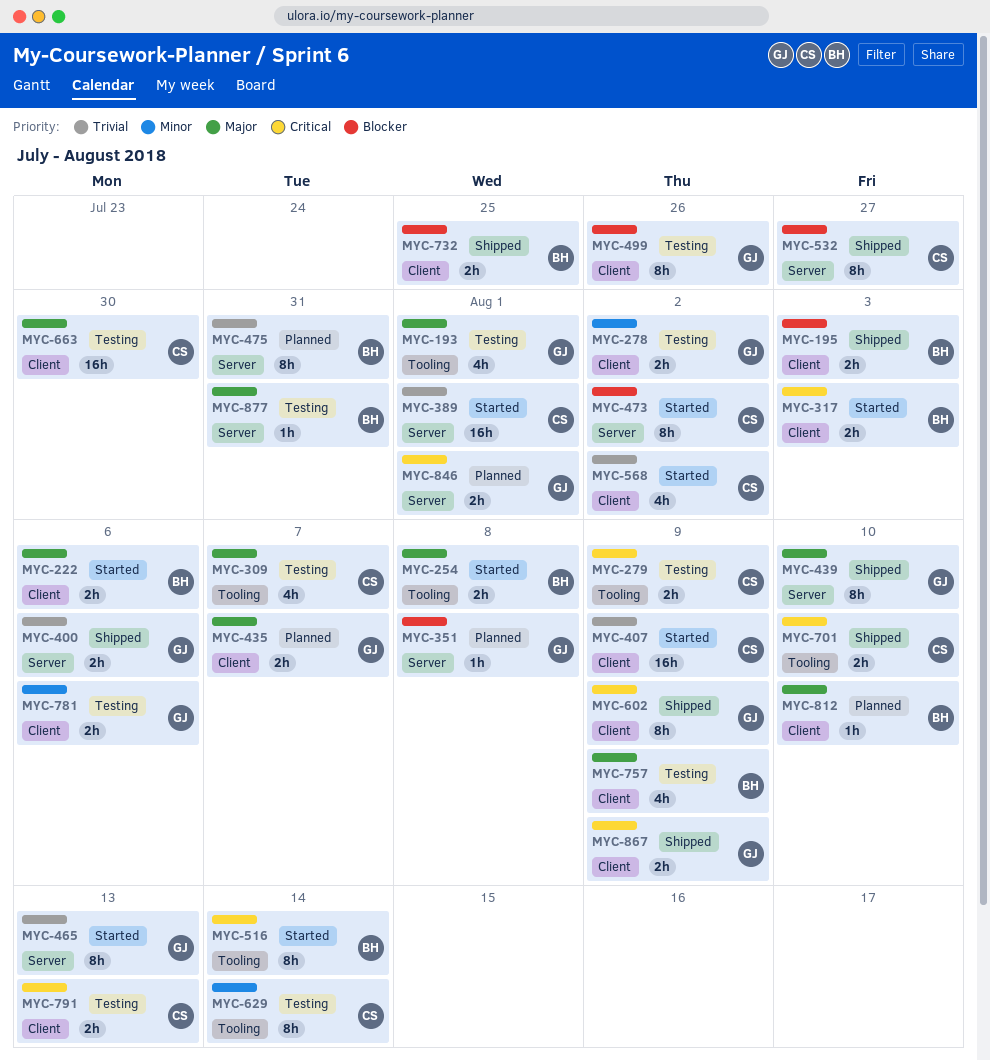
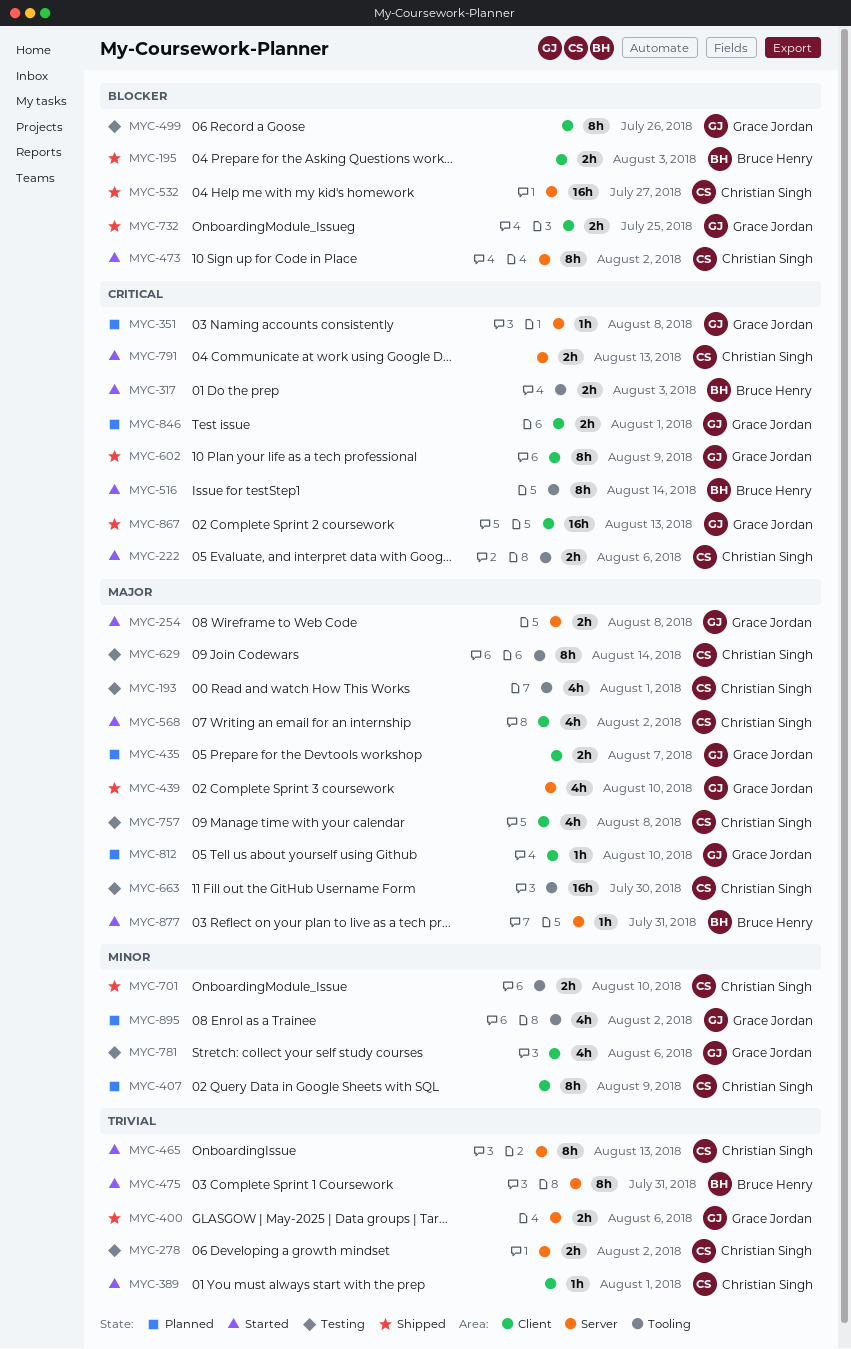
MYC-193, owner: Grace Jordan -> Christian Singh
MYC-222, owner: Bruce Henry -> Christian Singh
MYC-222, priority: Major -> Critical
MYC-222, label: Client -> Tooling
MYC-254, owner: Bruce Henry -> Grace Jordan
MYC-254, label: Tooling -> Server
MYC-278, owner: Grace Jordan -> Christian Singh
MYC-278, priority: Minor -> Trivial
MYC-278, label: Client -> Server
MYC-279: present -> none
MYC-309: present -> none
MYC-317, label: Client -> Tooling
MYC-351, priority: Blocker -> Critical
MYC-389, label: Server -> Client
MYC-389, estimate: 16h -> 1h
MYC-407, status: Started -> Planned
MYC-407, priority: Trivial -> Minor
MYC-407, estimate: 16h -> 8h
MYC-439, estimate: 8h -> 4h
MYC-465, owner: Grace Jordan -> Christian Singh
MYC-475, status: Planned -> Started
MYC-532, estimate: 8h -> 16h
MYC-568, priority: Trivial -> Major
MYC-629, priority: Minor -> Major
MYC-663, label: Client -> Tooling
MYC-701, priority: Critical -> Minor
MYC-732, owner: Bruce Henry -> Grace Jordan
MYC-757, owner: Bruce Henry -> Christian Singh
MYC-757, due: Aug 9 -> Aug 8
MYC-781, estimate: 2h -> 4h
MYC-791, status: Testing -> Started
MYC-791, label: Client -> Server
MYC-812, owner: Bruce Henry -> Grace Jordan
MYC-846, label: Server -> Client
MYC-867, estimate: 2h -> 16h
MYC-867, due: Aug 9 -> Aug 13
MYC-877, status: Testing -> Started
MYC-895: none -> present

